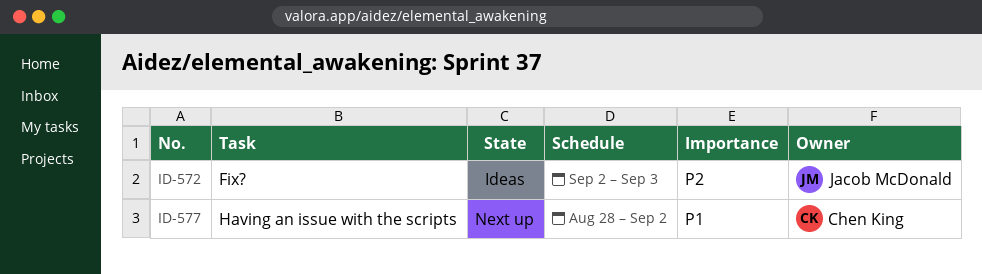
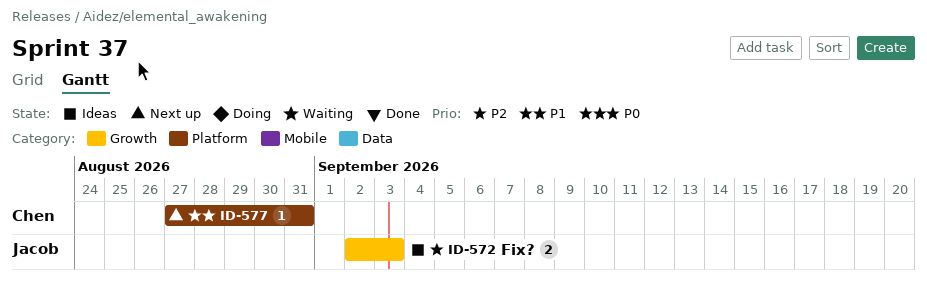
ID-577, start: Aug 28 -> Aug 27
ID-577, due: Sep 2 -> Aug 31

